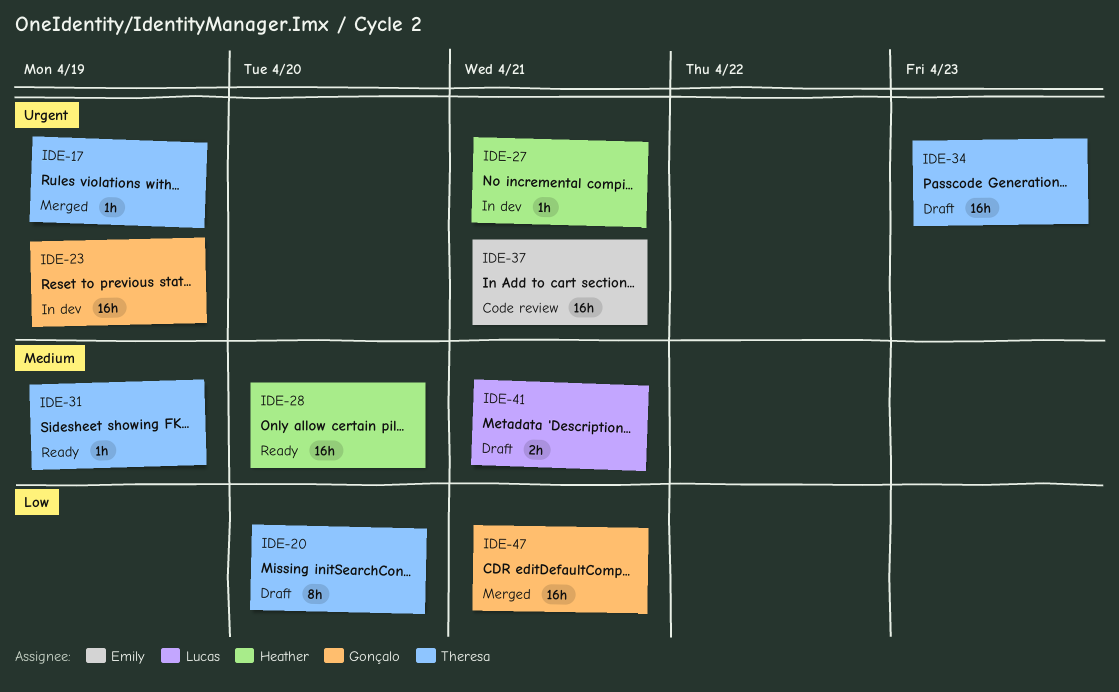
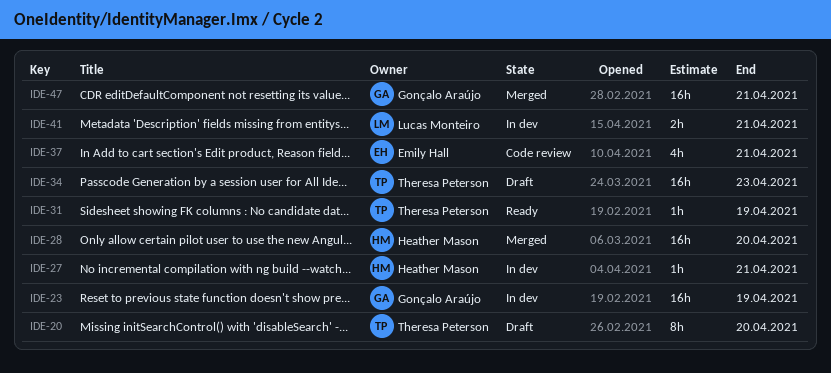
IDE-17: present -> none
IDE-28, status: Ready -> Merged
IDE-37, estimate: 16h -> 4h
IDE-41, status: Draft -> In dev

